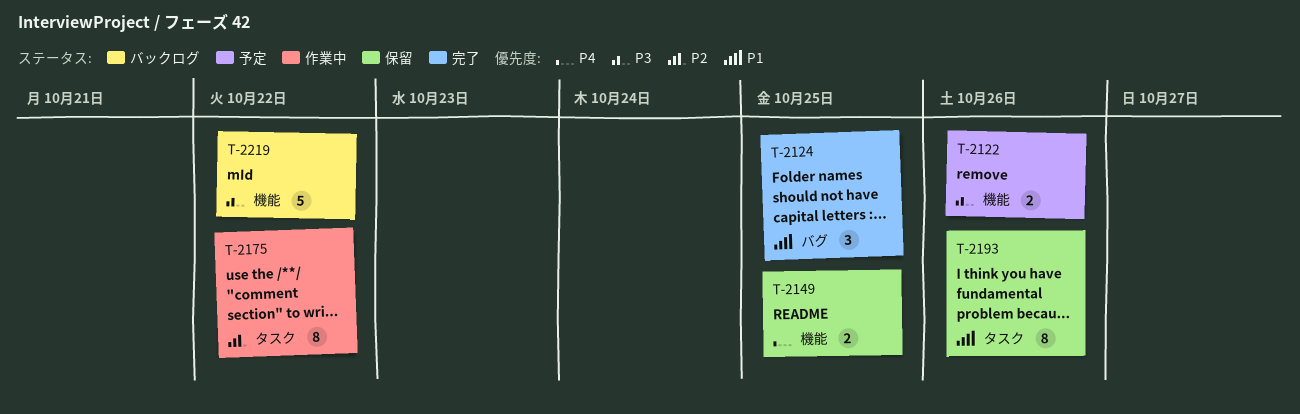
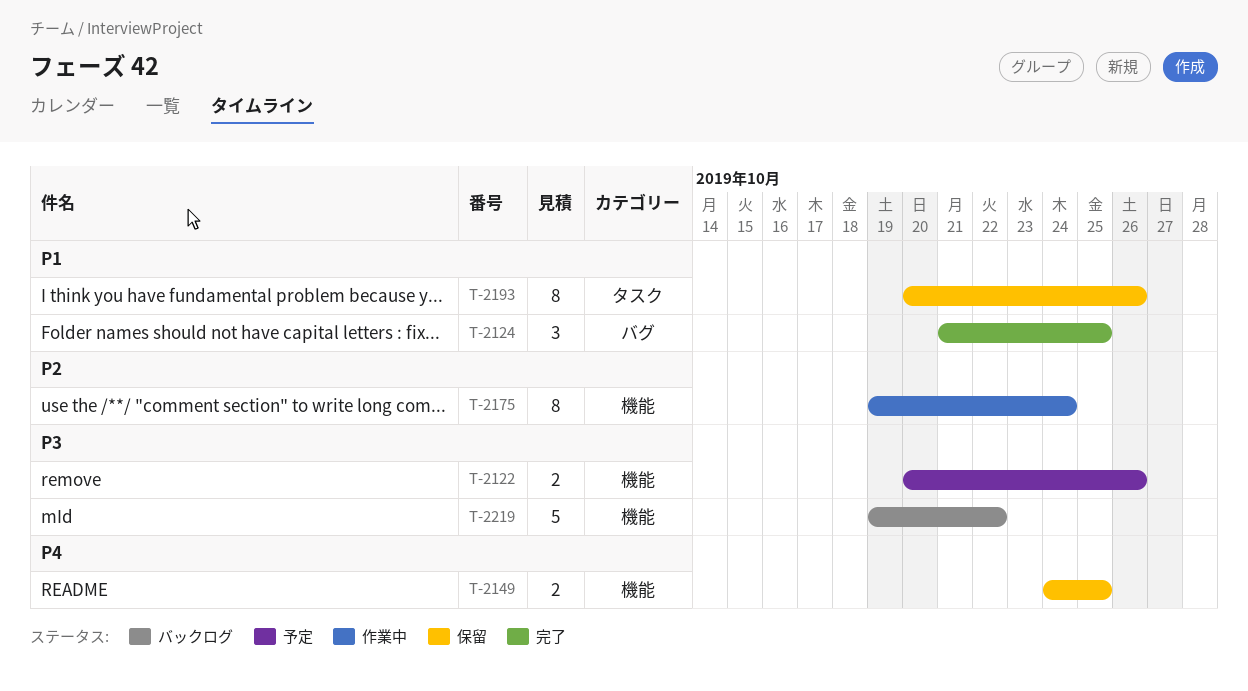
T-2175, label: タスク -> 機能
T-2175, due: Oct 22 -> Oct 24

